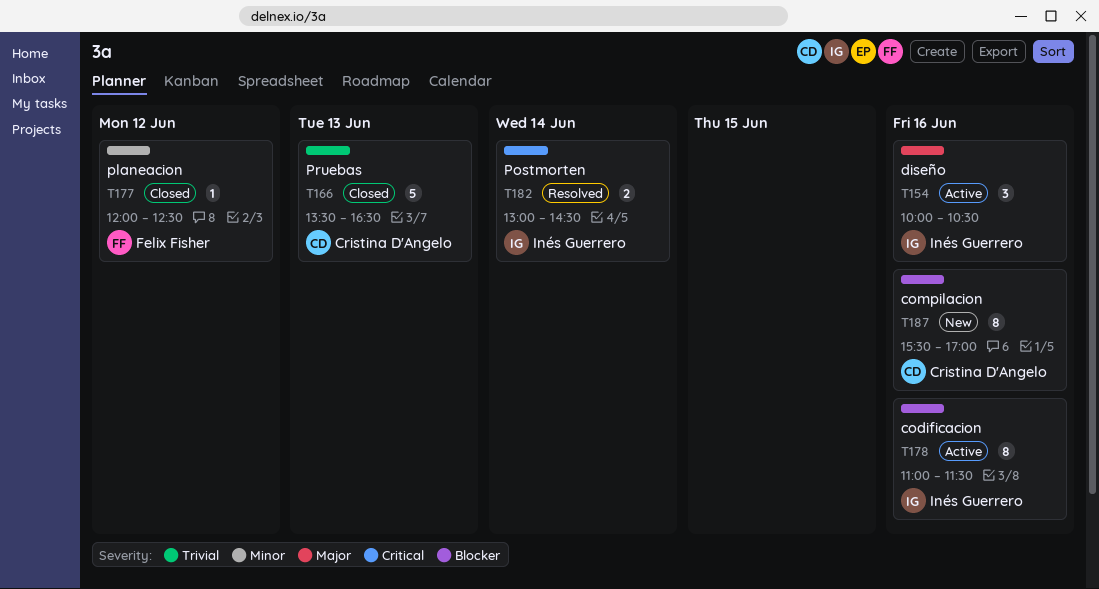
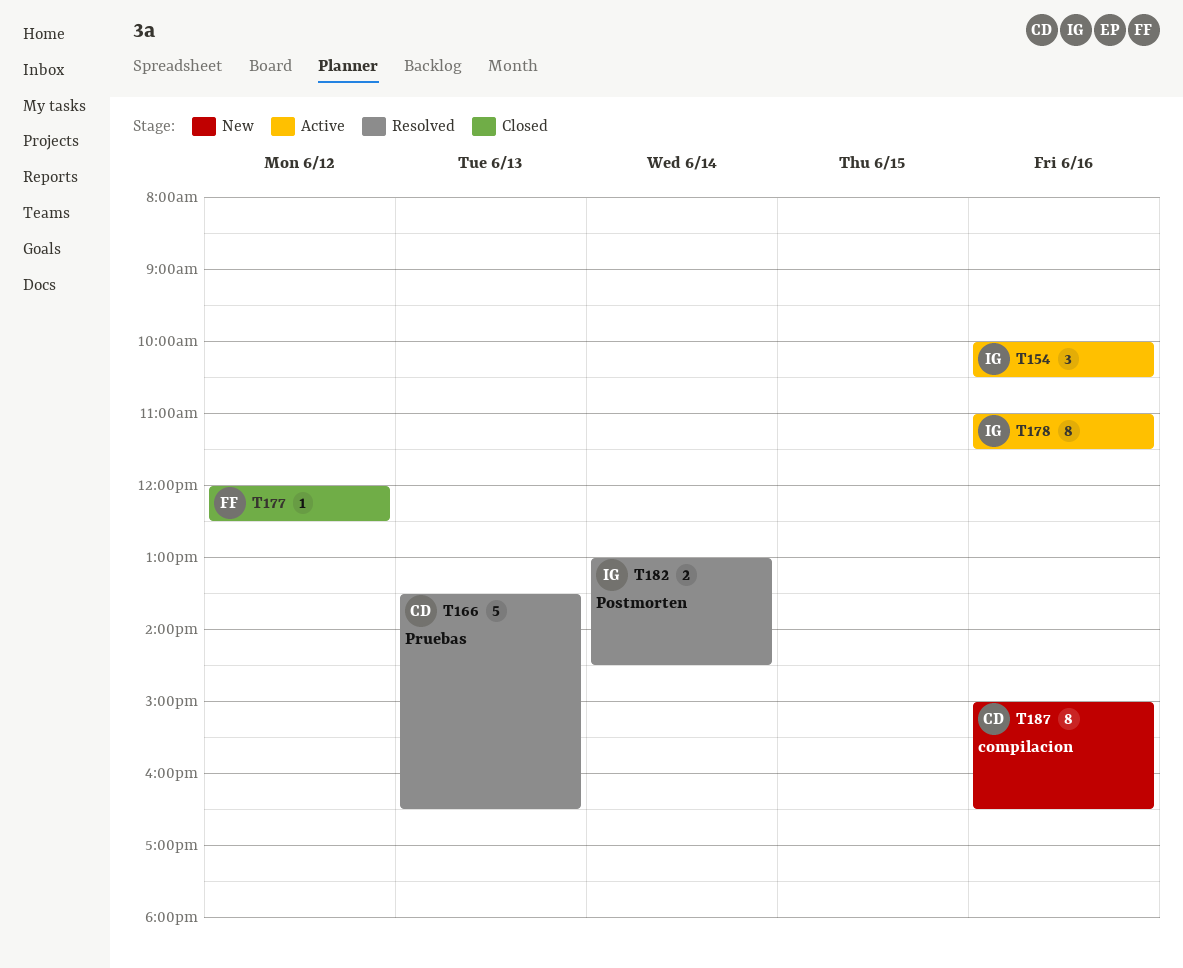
T166, status: Closed -> Resolved
T187, begins: 15:30 -> 15:00
T187, ends: 17:00 -> 16:30

